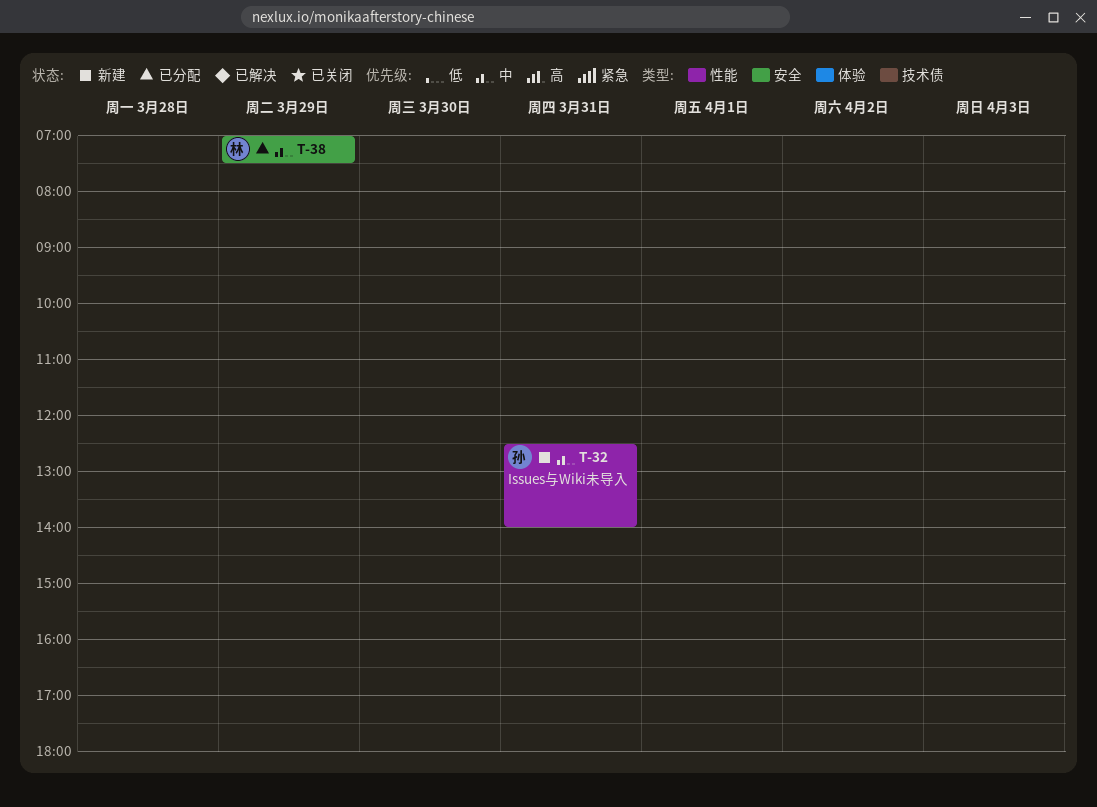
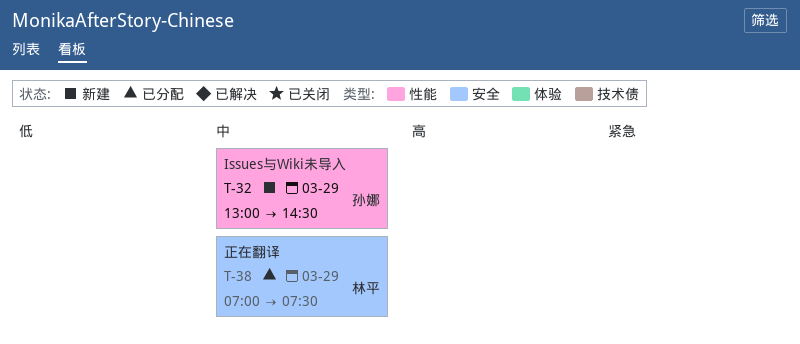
T-32, day: Mar 31 -> Mar 29
T-32, begins: 12:30 -> 13:00
T-32, ends: 14:00 -> 14:30

